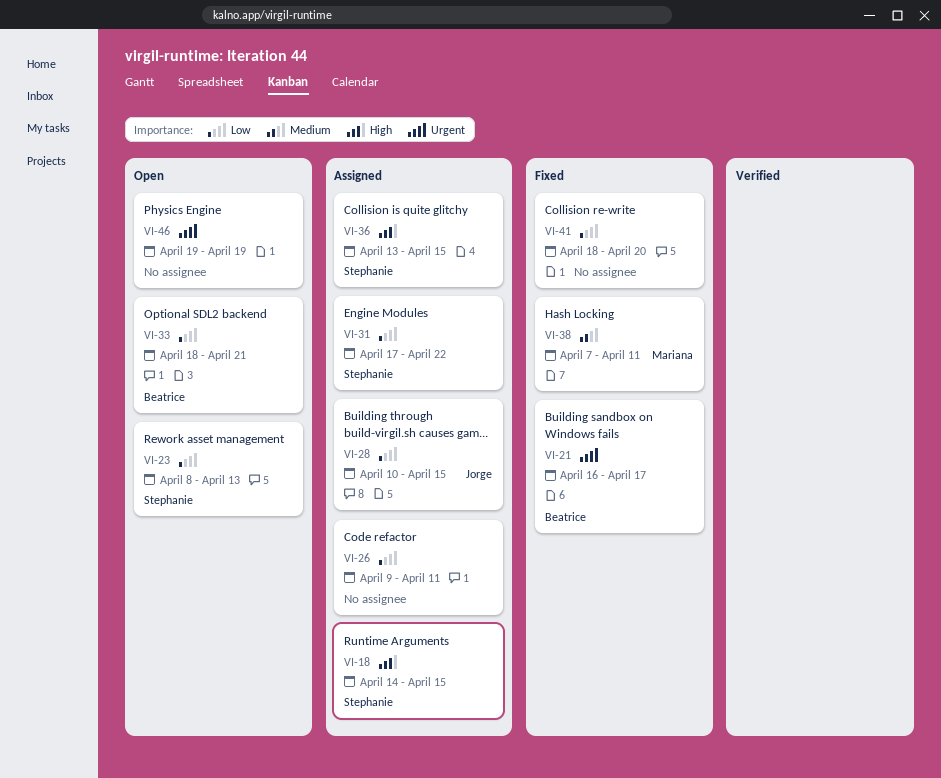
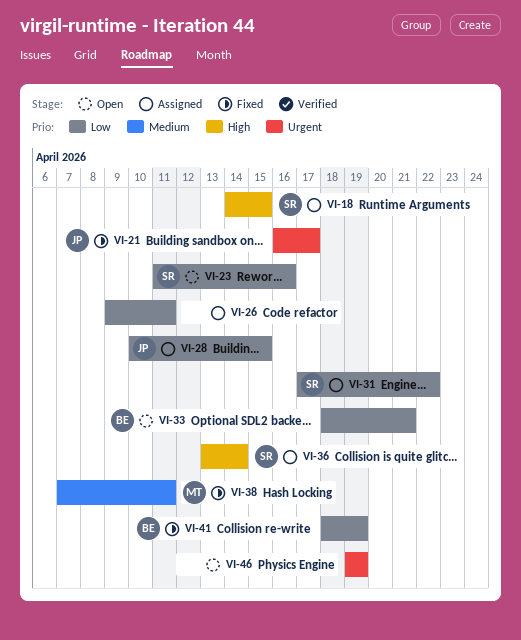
VI-21, owner: Beatrice -> Jorge
VI-23, start: Apr 8 -> Apr 11
VI-23, due: Apr 13 -> Apr 16
VI-36, due: Apr 15 -> Apr 14
VI-41, owner: none -> Beatrice
VI-41, due: Apr 20 -> Apr 19

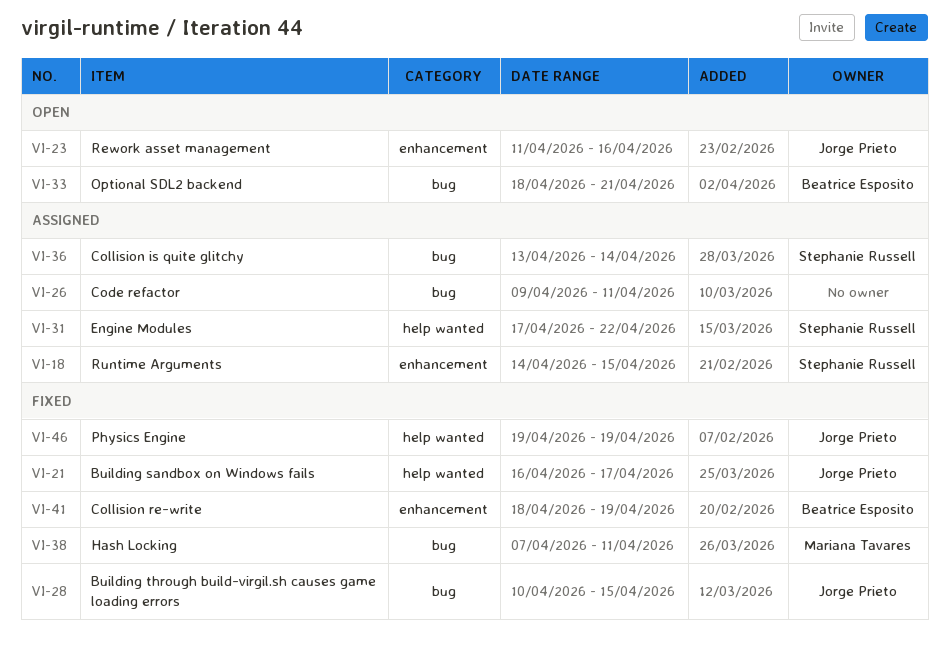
VI-23, owner: Stephanie Russell -> Jorge Prieto
VI-28, status: Assigned -> Fixed
VI-46, status: Open -> Fixed
VI-46, owner: none -> Jorge Prieto

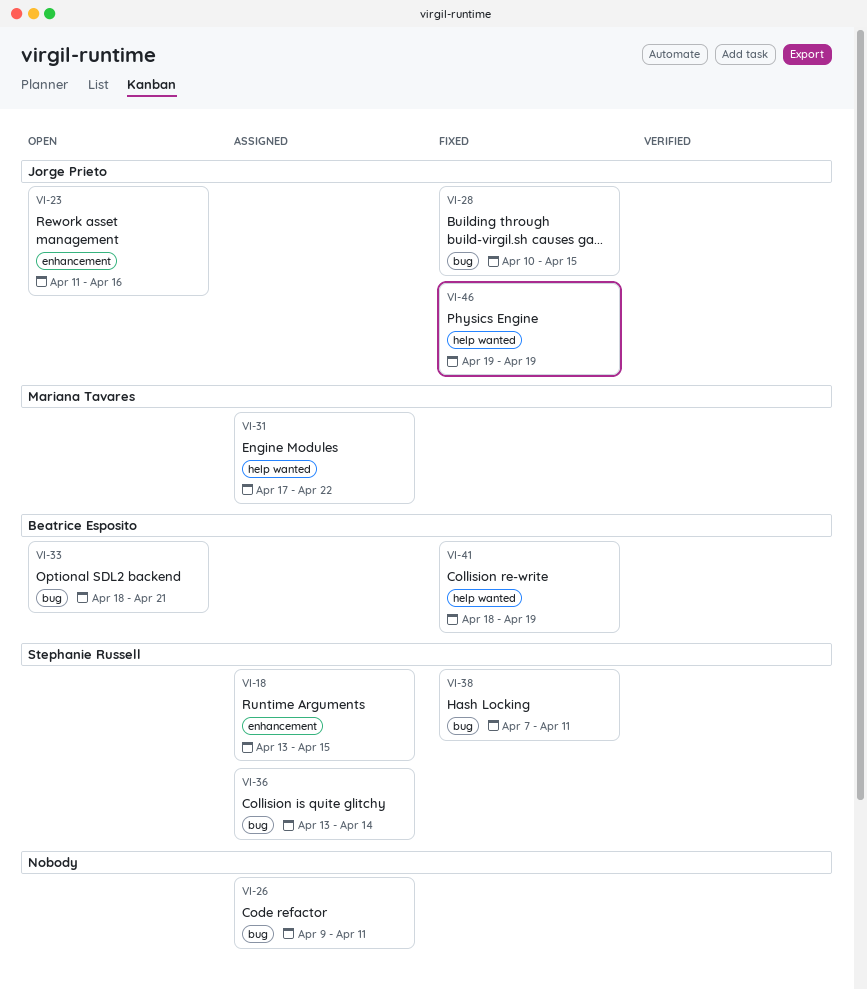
VI-18, start: Apr 14 -> Apr 13
VI-21: present -> none
VI-31, owner: Stephanie Russell -> Mariana Tavares
VI-38, owner: Mariana Tavares -> Stephanie Russell
VI-41, label: enhancement -> help wanted

